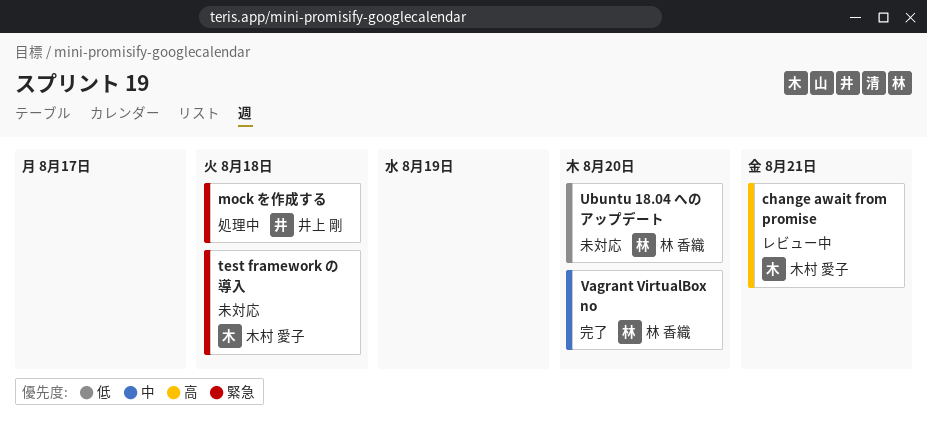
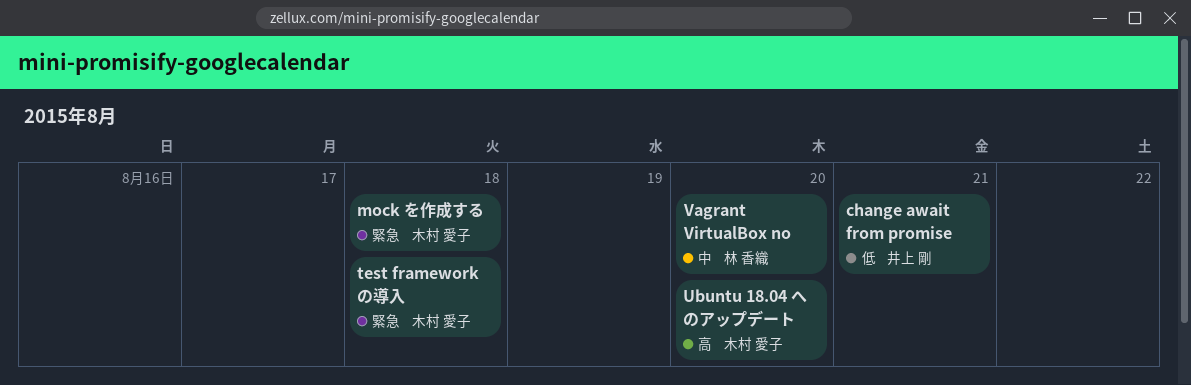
change await from promise, owner: 木村 愛子 -> 井上 剛
change await from promise, priority: 高 -> 低
mock を作成する, owner: 井上 剛 -> 木村 愛子
Ubuntu 18.04 へのアップデート, owner: 林 香織 -> 木村 愛子
Ubuntu 18.04 へのアップデート, priority: 低 -> 高

